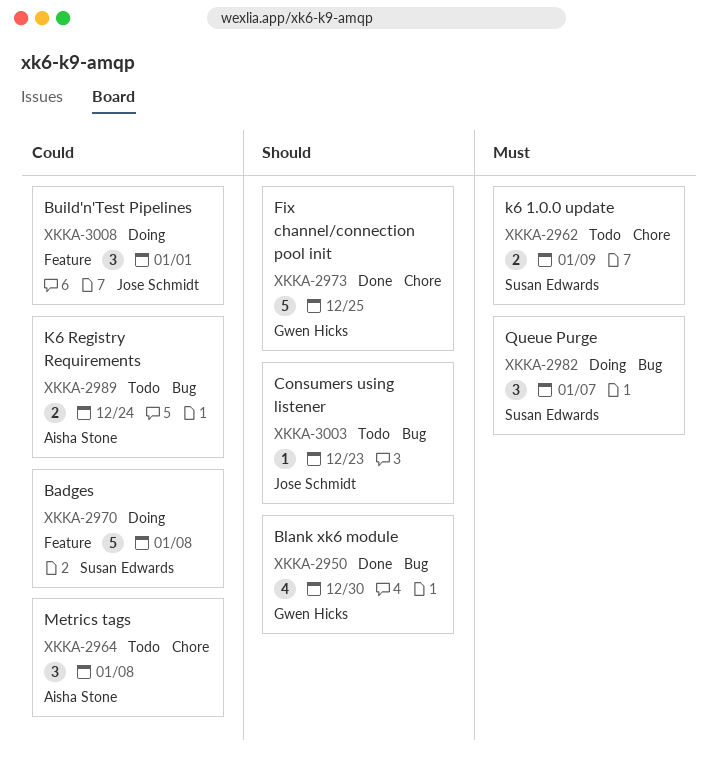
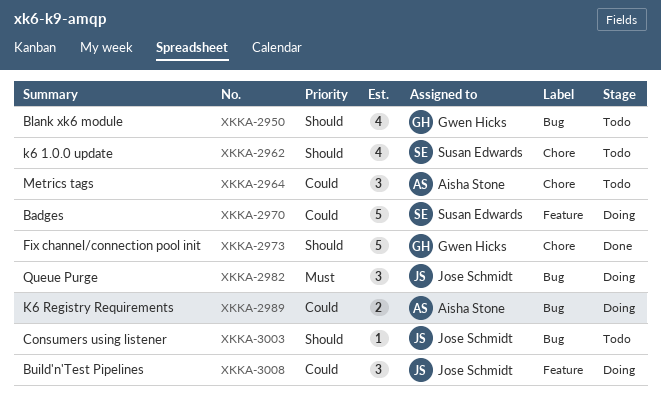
XKKA-2950, status: Done -> Todo
XKKA-2962, priority: Must -> Should
XKKA-2962, estimate: 2 -> 4
XKKA-2982, owner: Susan Edwards -> Jose Schmidt
XKKA-2989, status: Todo -> Doing

